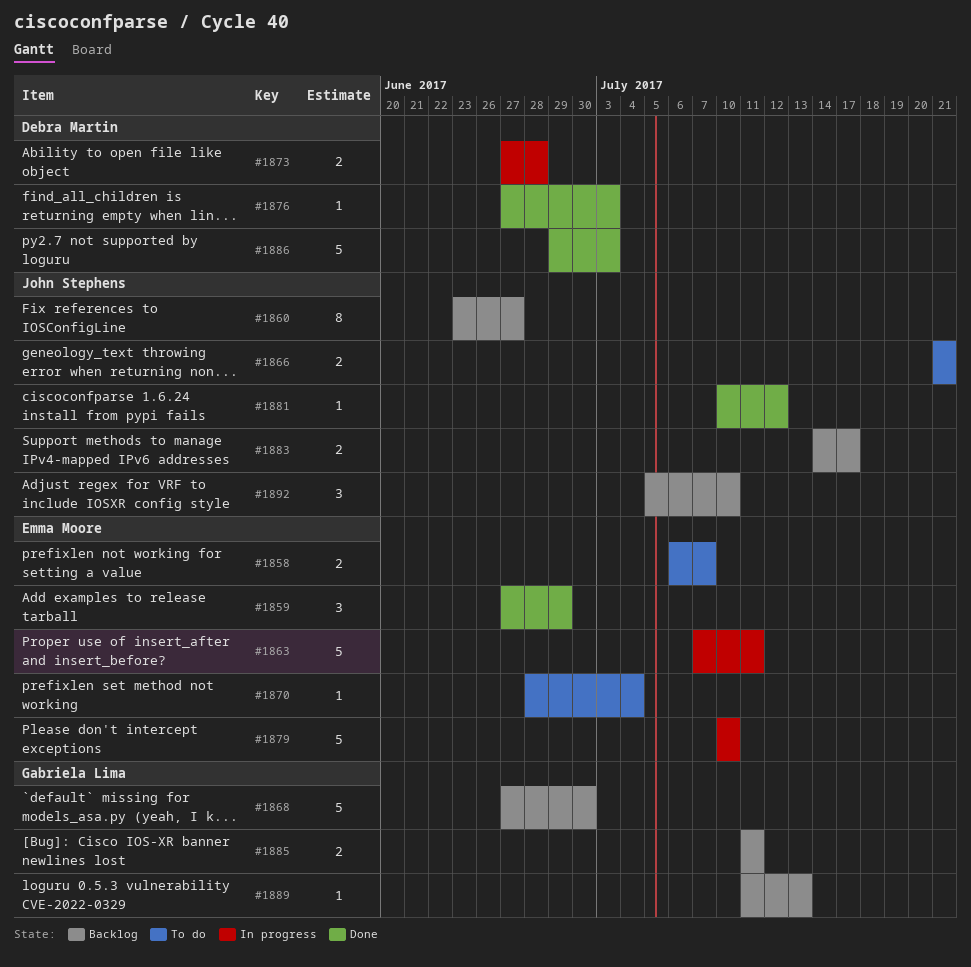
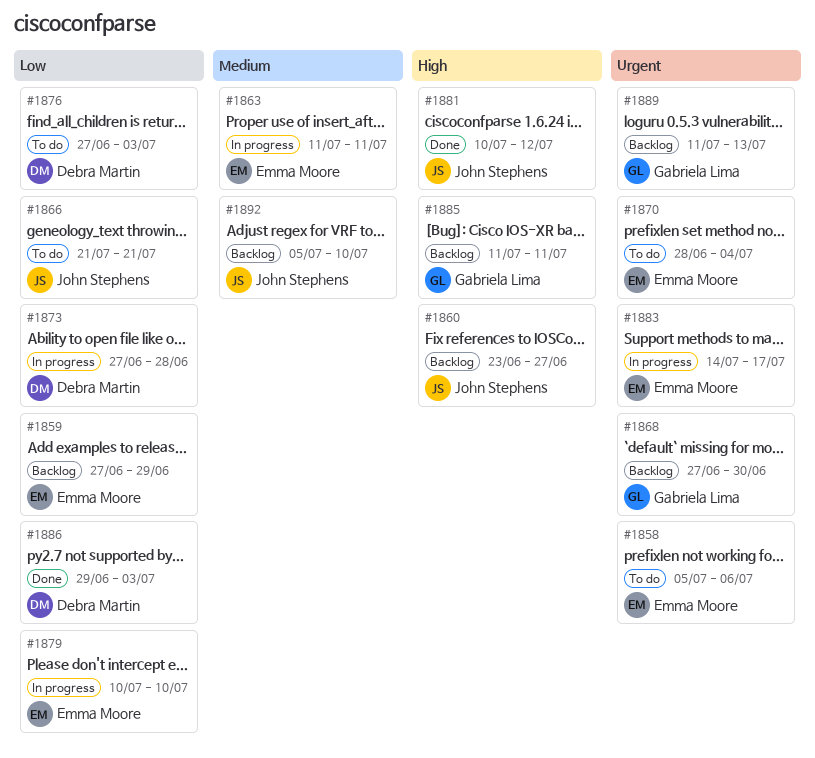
#1858, start: Jul 6 -> Jul 5
#1858, due: Jul 7 -> Jul 6
#1859, status: Done -> Backlog
#1863, start: Jul 7 -> Jul 11
#1876, status: Done -> To do
#1883, status: Backlog -> In progress
#1883, owner: John Stephens -> Emma Moore

